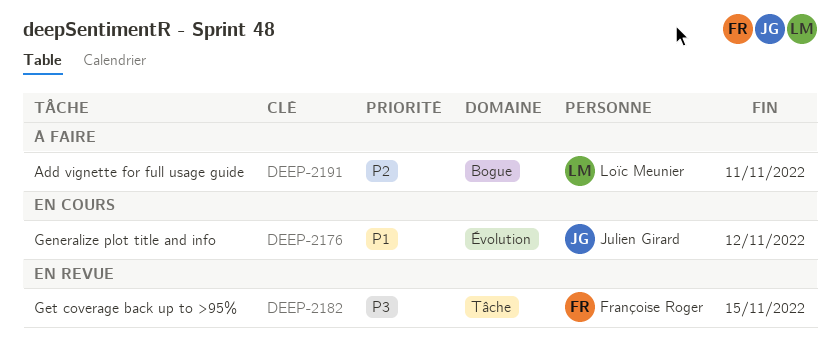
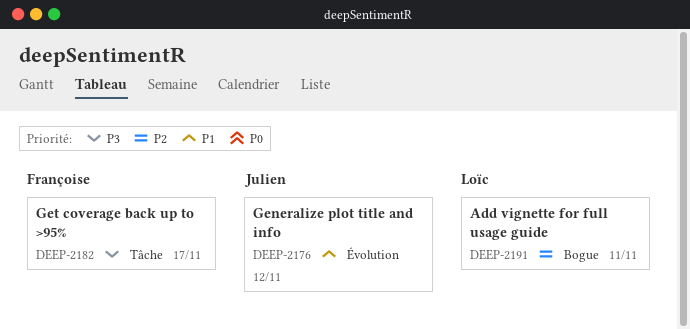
DEEP-2182, due: Nov 15 -> Nov 17

